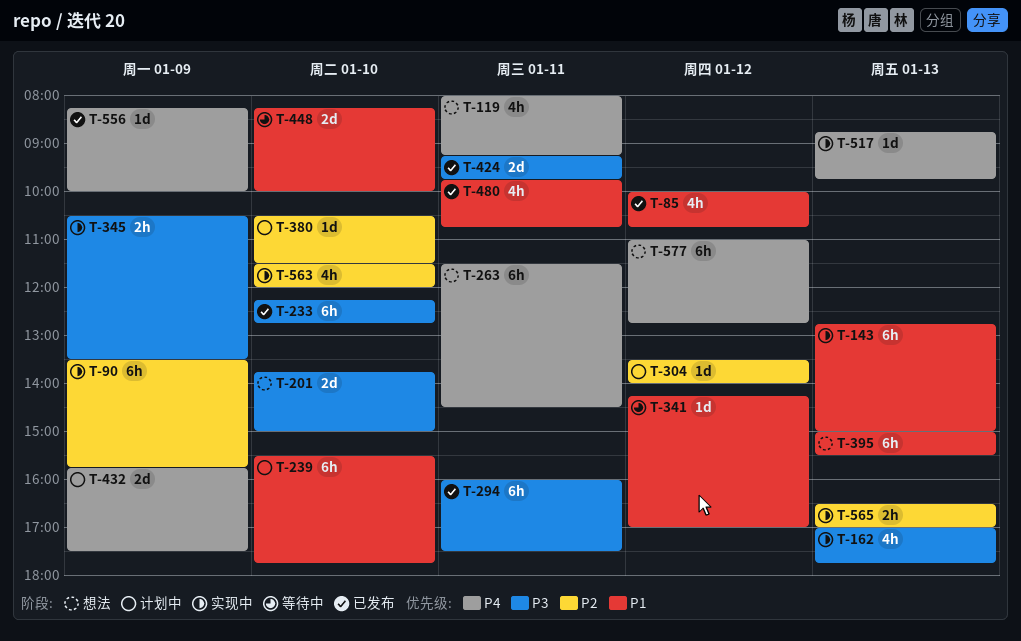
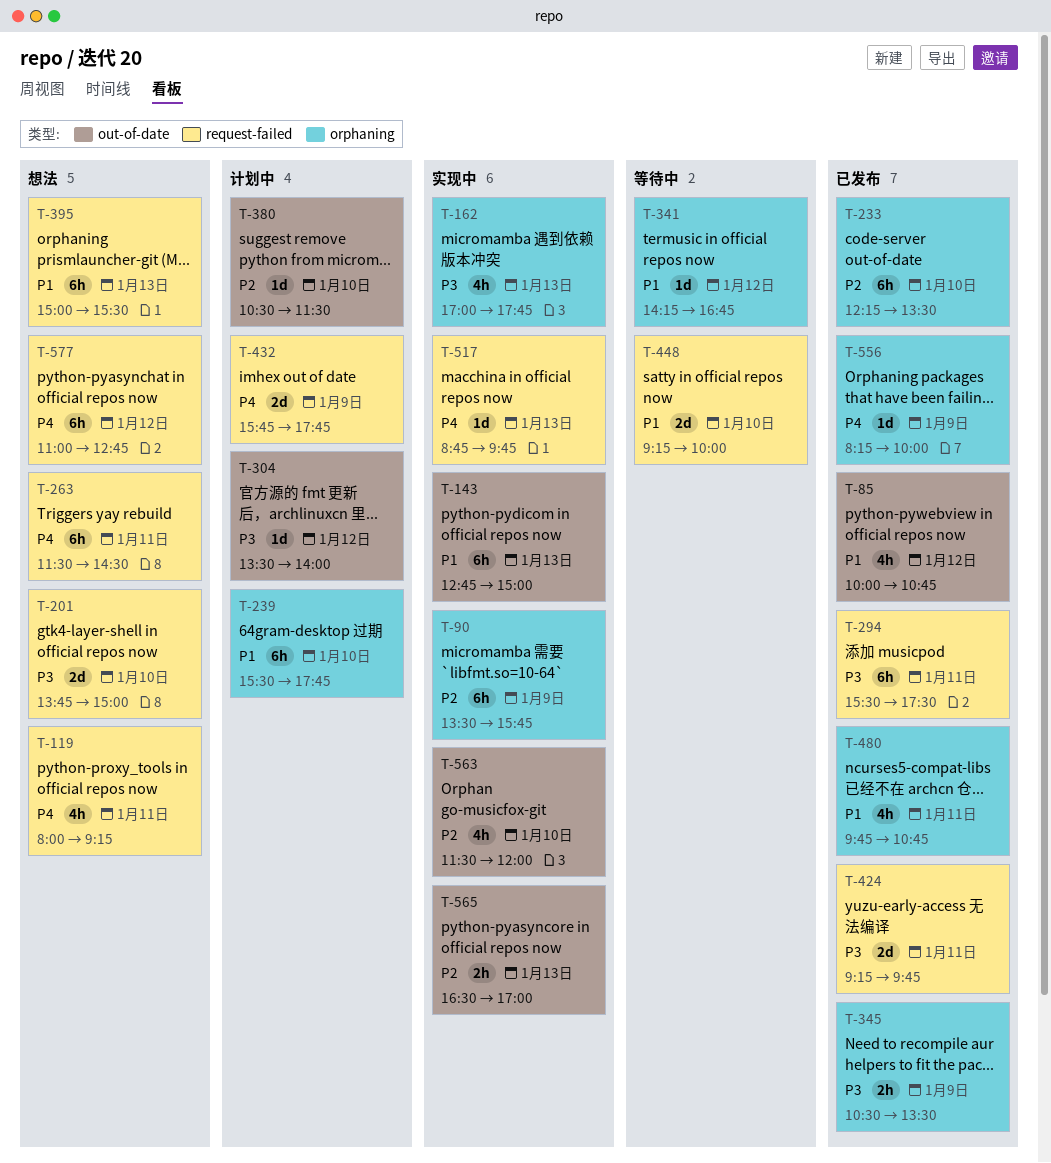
T-233, priority: P3 -> P2
T-233, ends: 12:45 -> 13:30
T-294, begins: 16:00 -> 15:30
T-304, priority: P2 -> P3
T-341, ends: 17:00 -> 16:45
T-345, status: 实现中 -> 已发布
T-432, ends: 17:30 -> 17:45
T-448, begins: 08:15 -> 09:15

